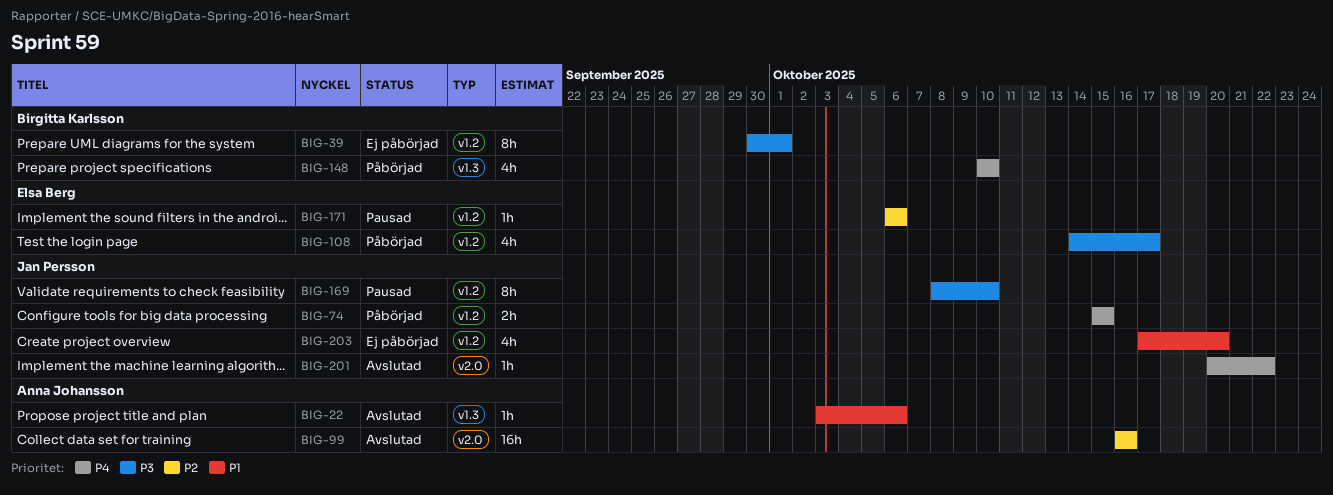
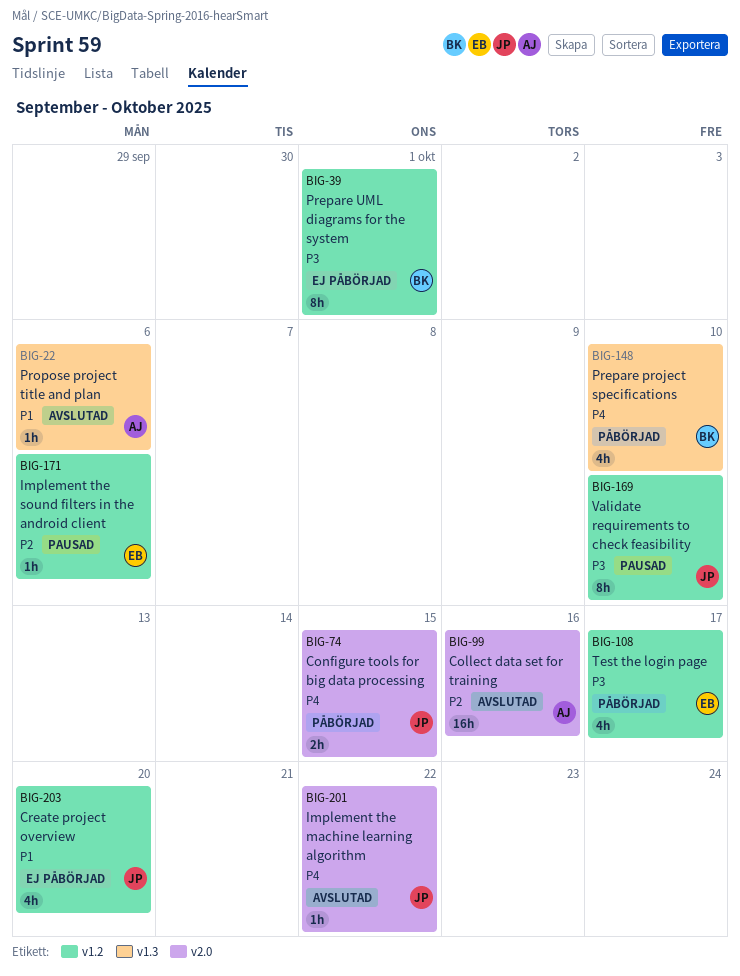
BIG-74, label: v1.2 -> v2.0

